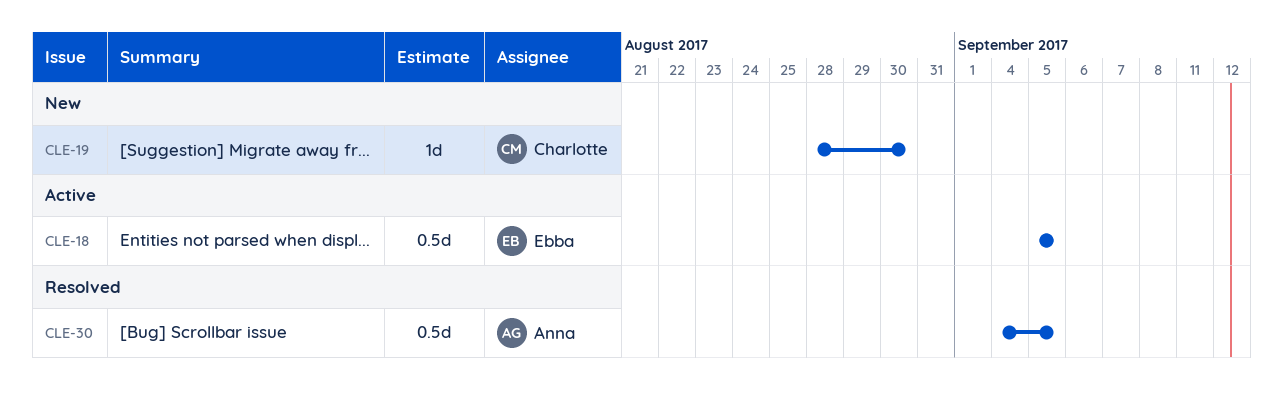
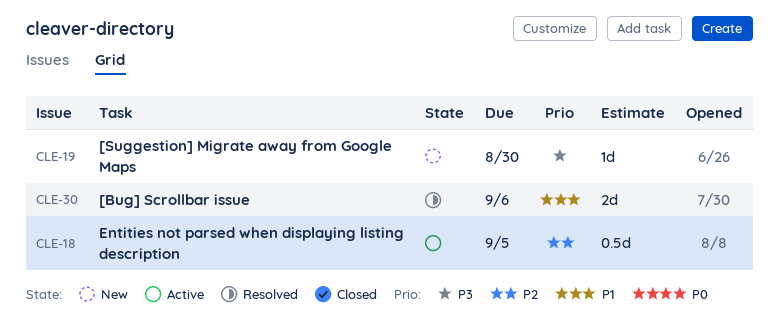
CLE-30, estimate: 0.5d -> 2d
CLE-30, due: Sep 5 -> Sep 6

